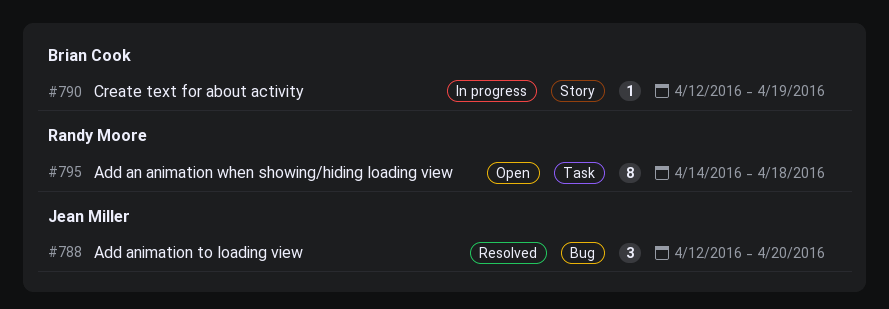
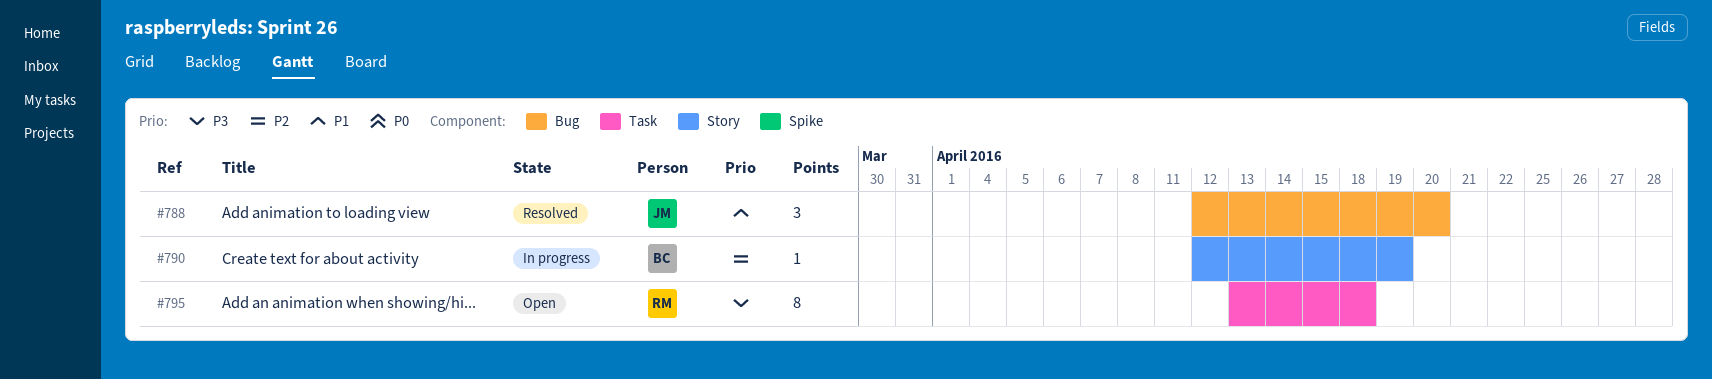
#795, start: Apr 14 -> Apr 13

